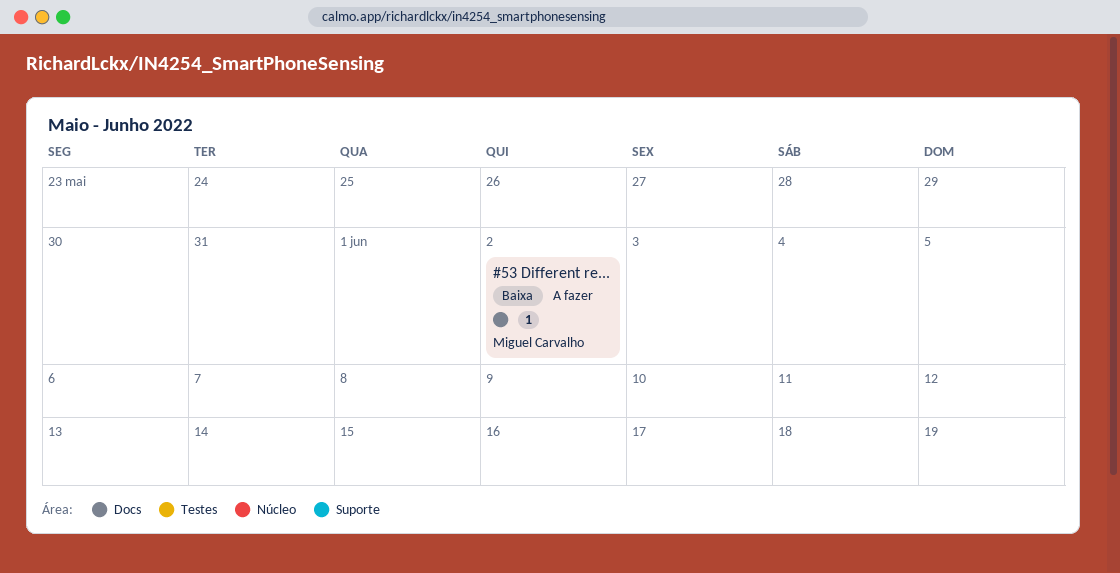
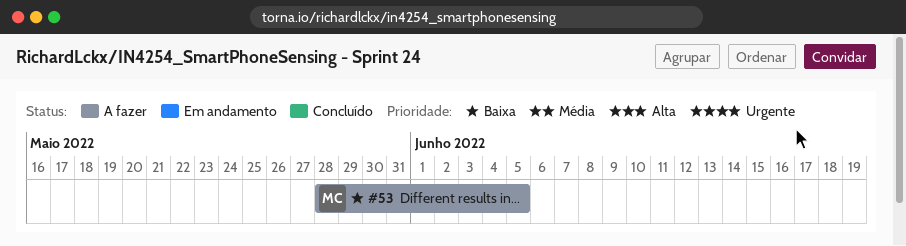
#53, due: Jun 2 -> Jun 5

